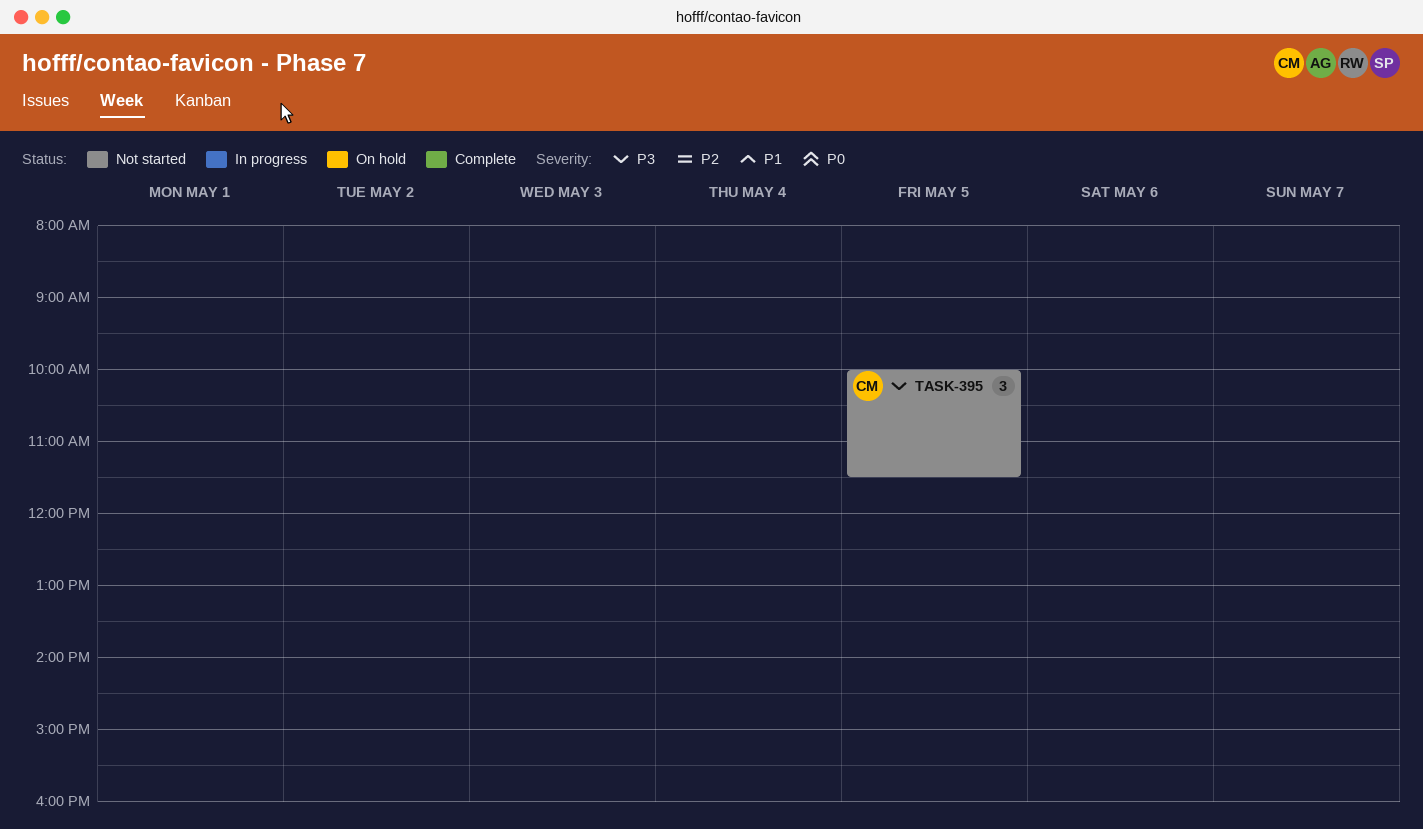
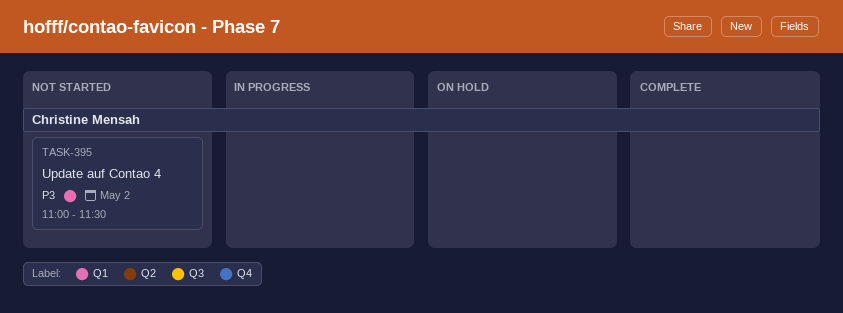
TASK-395, day: May 5 -> May 2
TASK-395, begins: 10:00 -> 11:00

